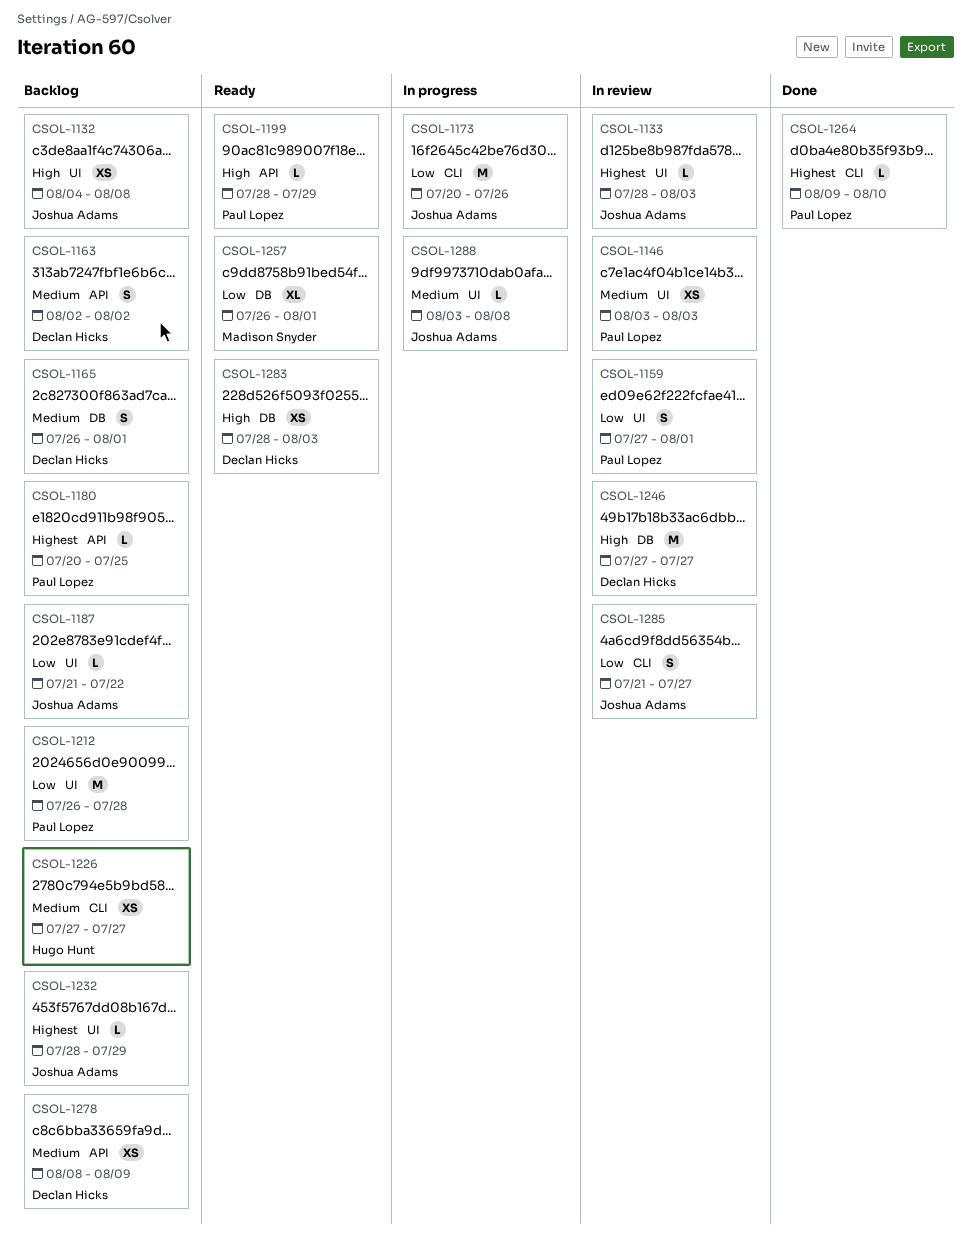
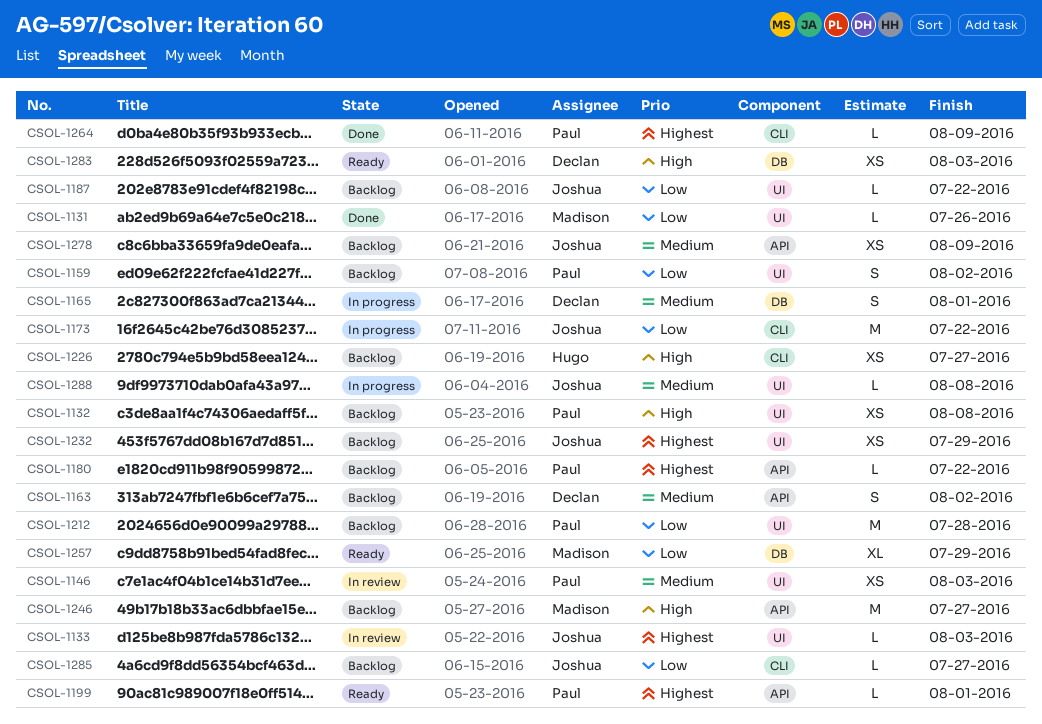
CSOL-1131: none -> present
CSOL-1132, owner: Joshua Adams -> Paul Lopez
CSOL-1159, status: In review -> Backlog
CSOL-1159, due: Aug 1 -> Aug 2
CSOL-1165, status: Backlog -> In progress
CSOL-1173, due: Jul 26 -> Jul 22
CSOL-1180, due: Jul 25 -> Jul 22
CSOL-1199, priority: High -> Highest
CSOL-1199, due: Jul 29 -> Aug 1
CSOL-1226, priority: Medium -> High
CSOL-1232, estimate: L -> XS
CSOL-1246, status: In review -> Backlog
CSOL-1246, owner: Declan Hicks -> Madison Snyder
CSOL-1246, label: DB -> API
CSOL-1257, due: Aug 1 -> Jul 29
CSOL-1264, due: Aug 10 -> Aug 9
CSOL-1278, owner: Declan Hicks -> Joshua Adams
CSOL-1285, status: In review -> Backlog
CSOL-1285, estimate: S -> L

